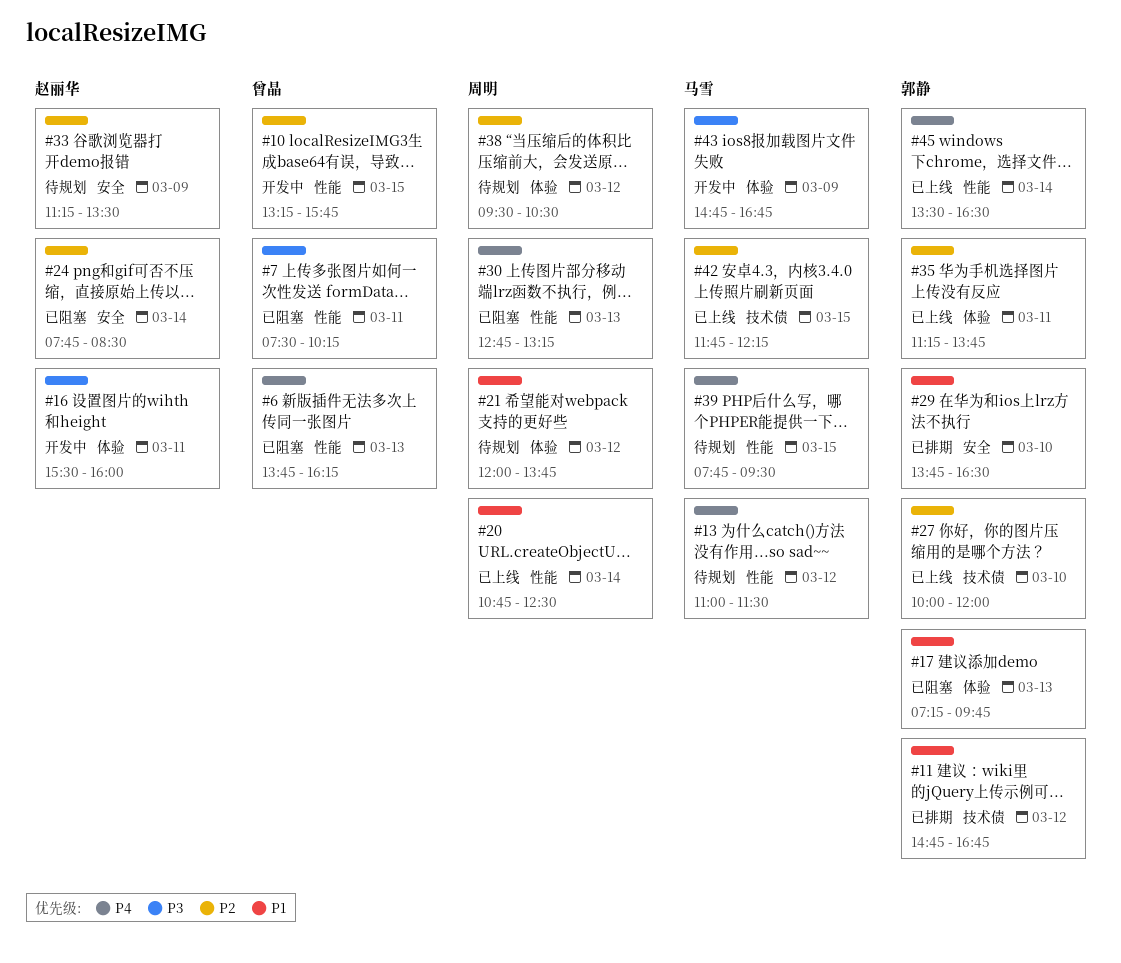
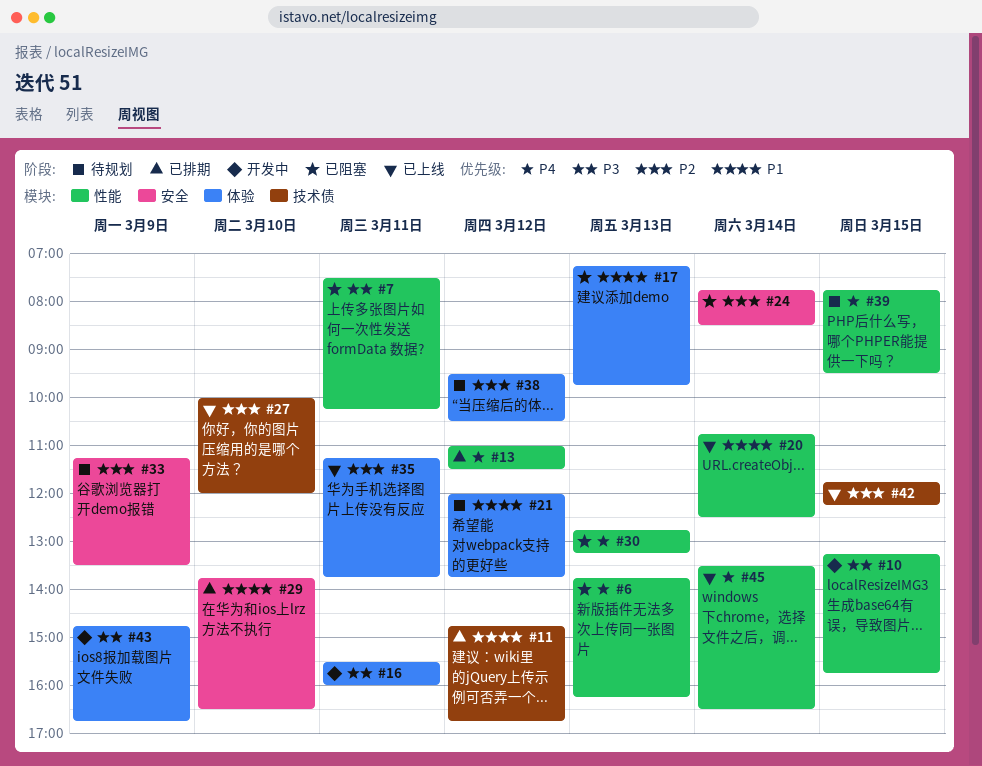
#10, priority: P2 -> P3
#13, status: 待规划 -> 已排期

